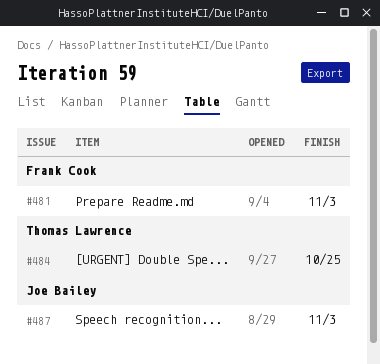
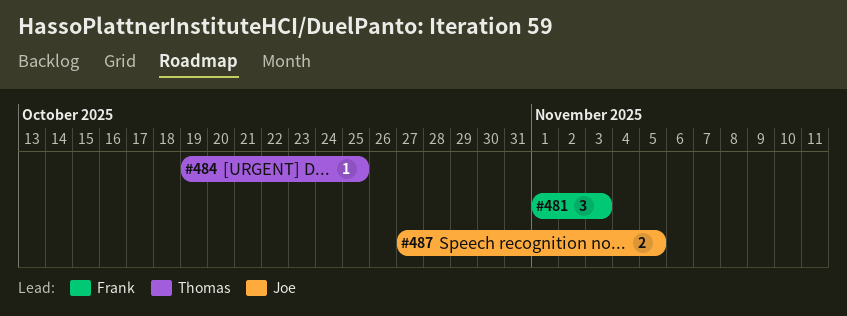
#487, due: Nov 3 -> Nov 5

